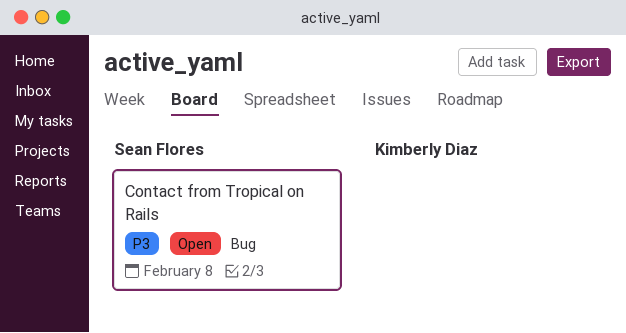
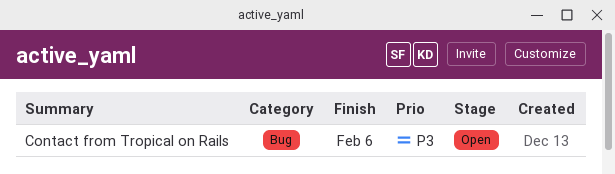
Contact from Tropical on Rails, due: Feb 8 -> Feb 6

